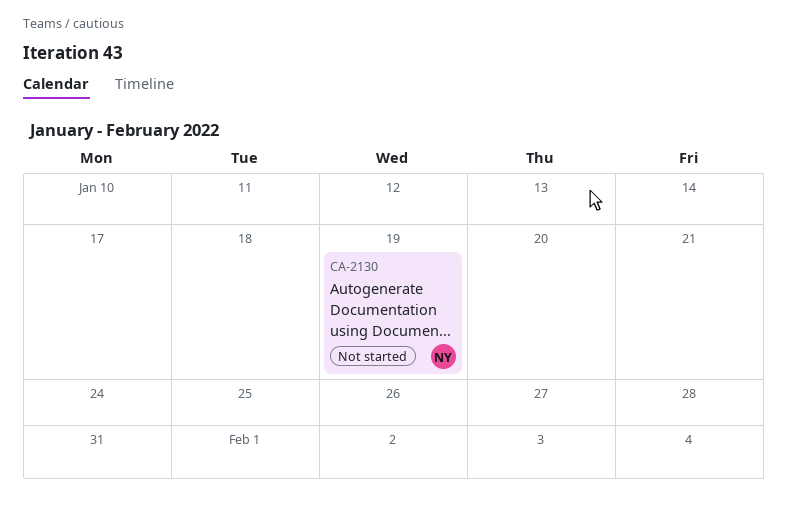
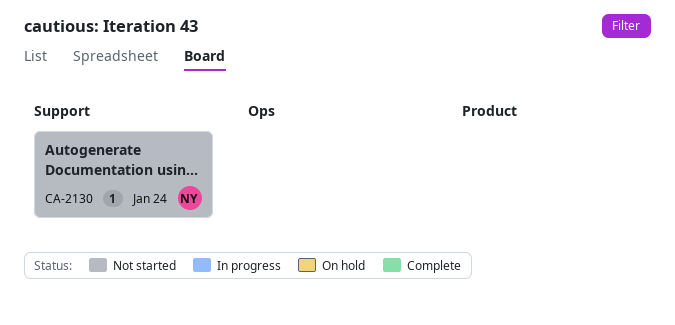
CA-2130, due: Jan 19 -> Jan 24

